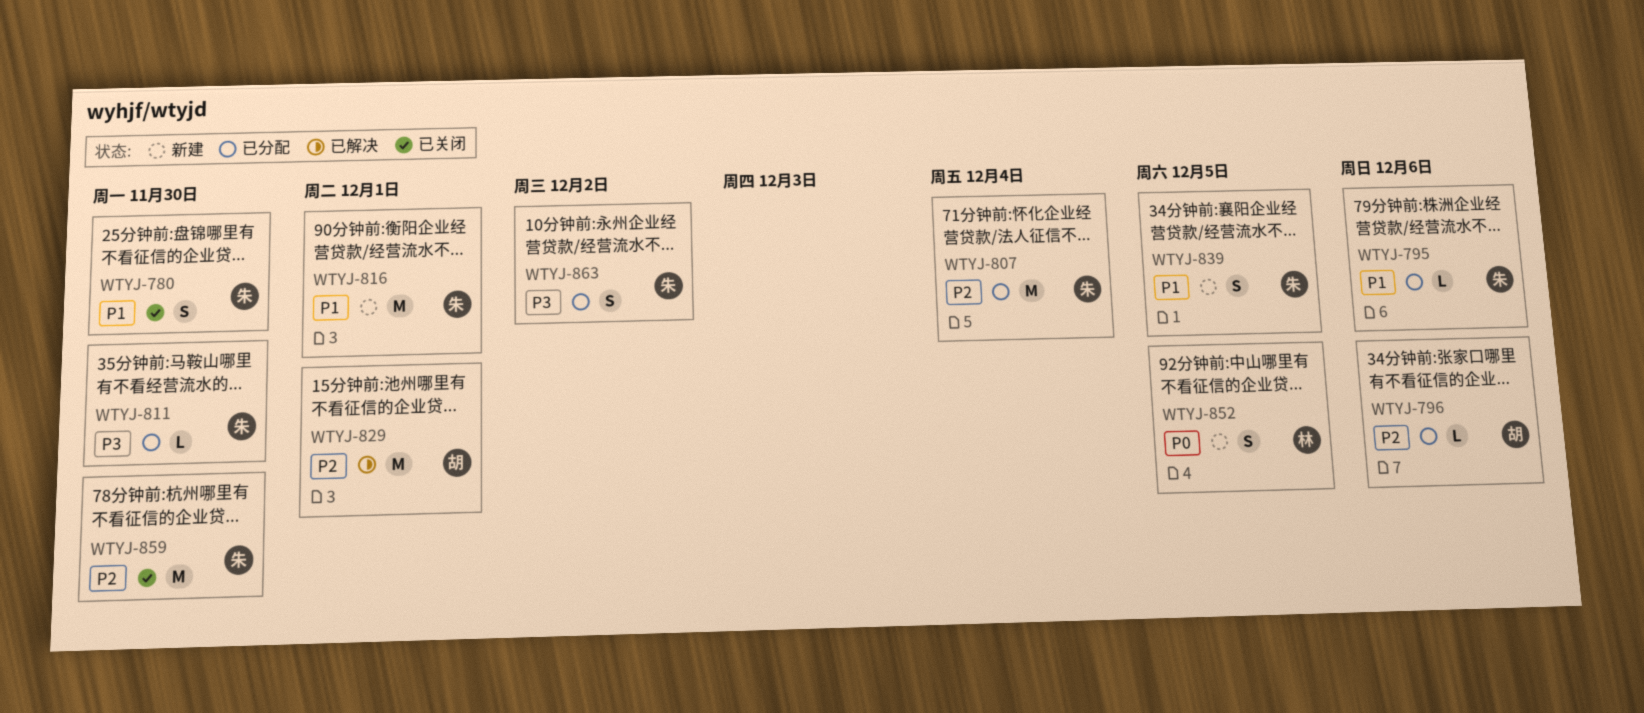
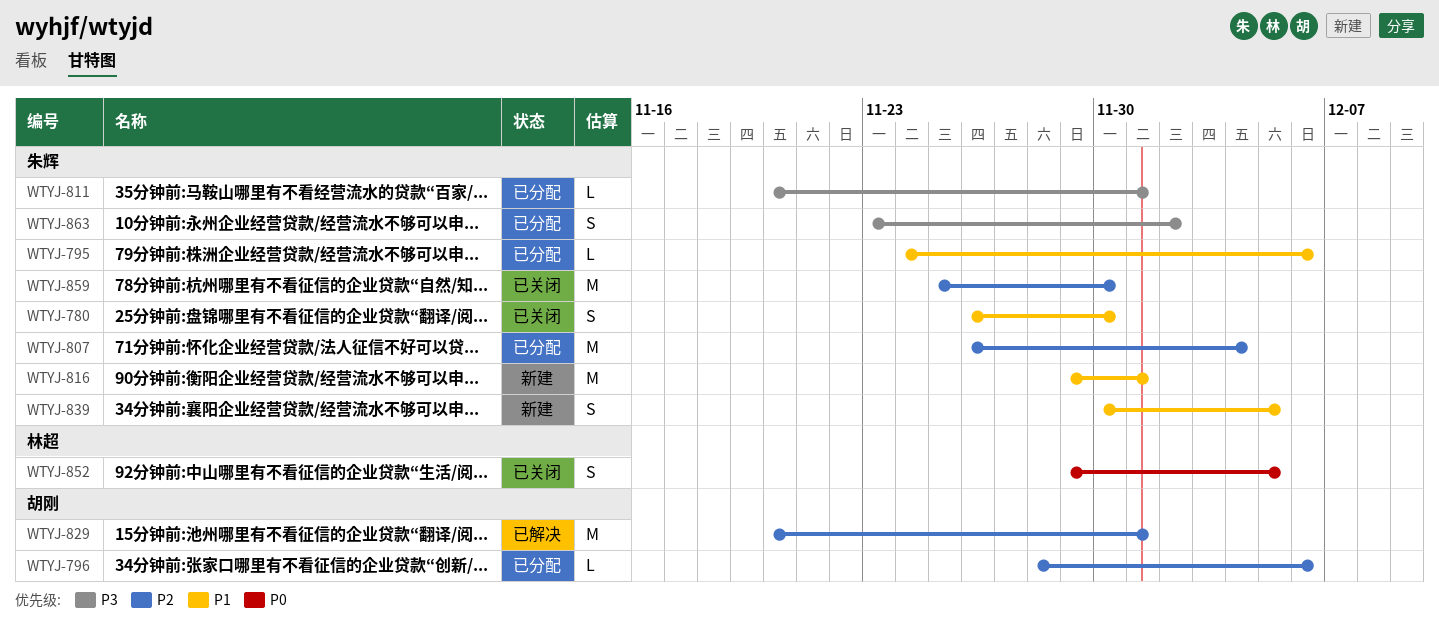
WTYJ-811, due: Nov 30 -> Dec 1
WTYJ-852, status: 新建 -> 已关闭

